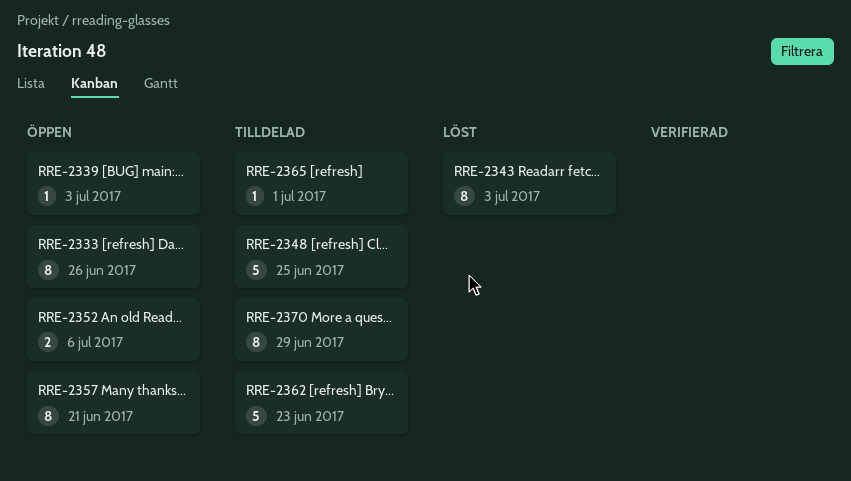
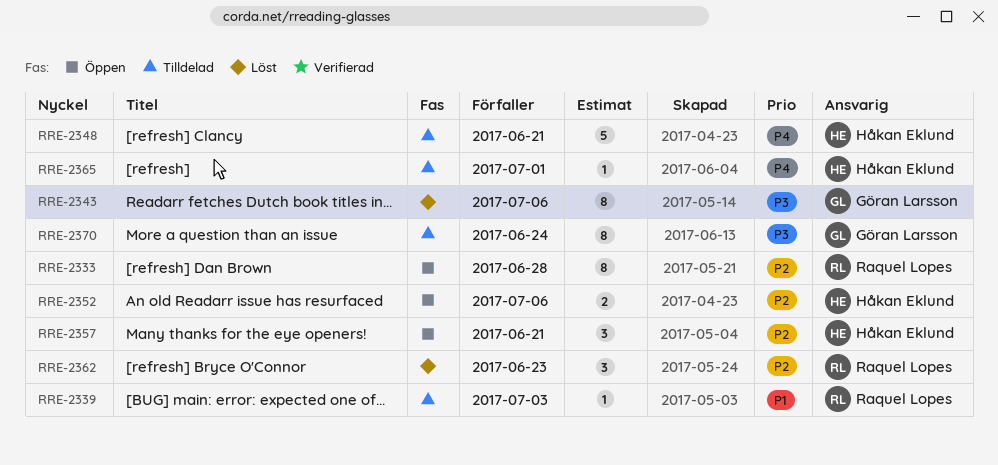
RRE-2333, due: Jun 26 -> Jun 28
RRE-2339, status: Öppen -> Tilldelad
RRE-2343, due: Jul 3 -> Jul 6
RRE-2348, due: Jun 25 -> Jun 21
RRE-2357, estimate: 8 -> 3
RRE-2362, status: Tilldelad -> Löst
RRE-2362, estimate: 5 -> 3
RRE-2370, due: Jun 29 -> Jun 24

